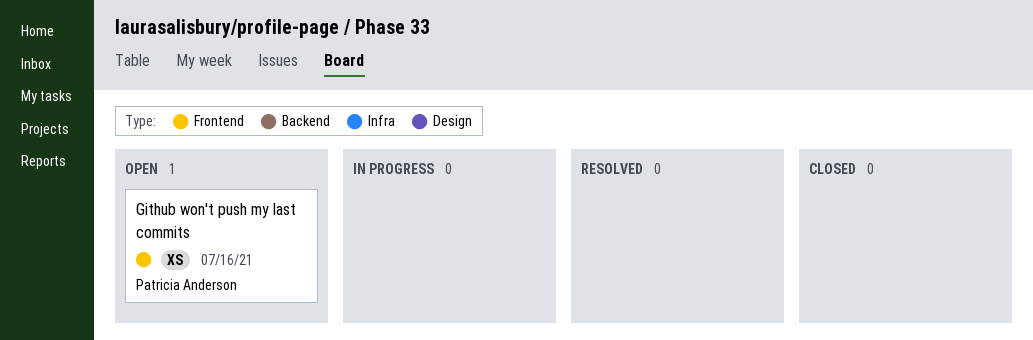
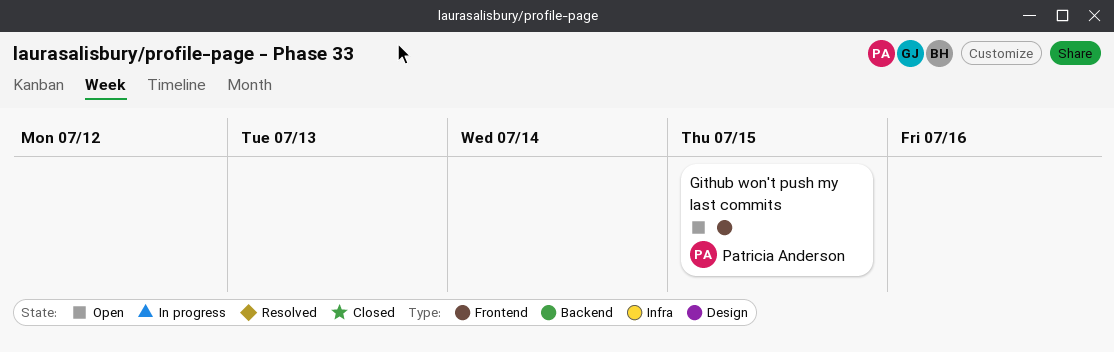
Github won't push my last commits, due: Jul 16 -> Jul 15

